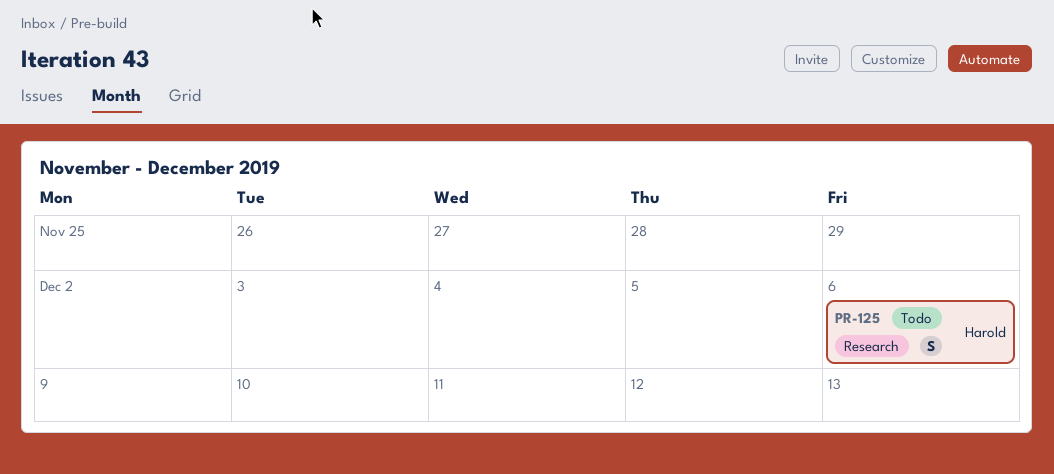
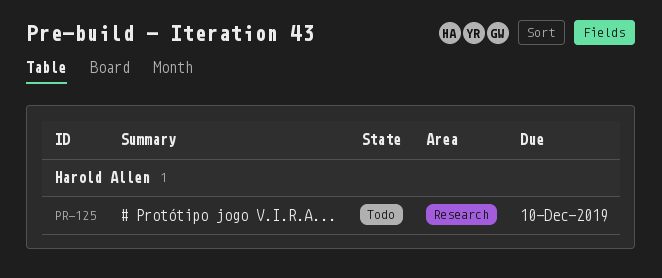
PR-125, due: Dec 6 -> Dec 10

